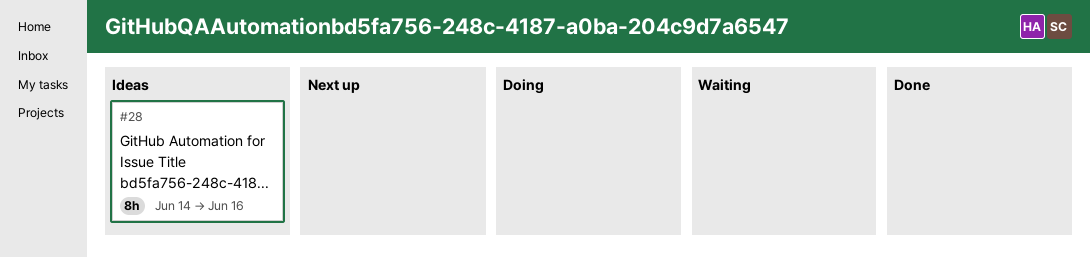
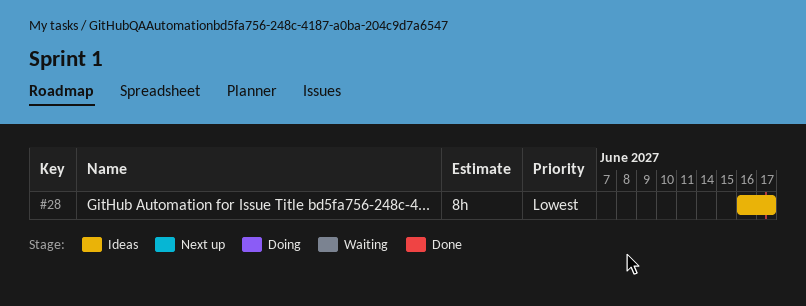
#28, start: Jun 14 -> Jun 16
#28, due: Jun 16 -> Jun 17

